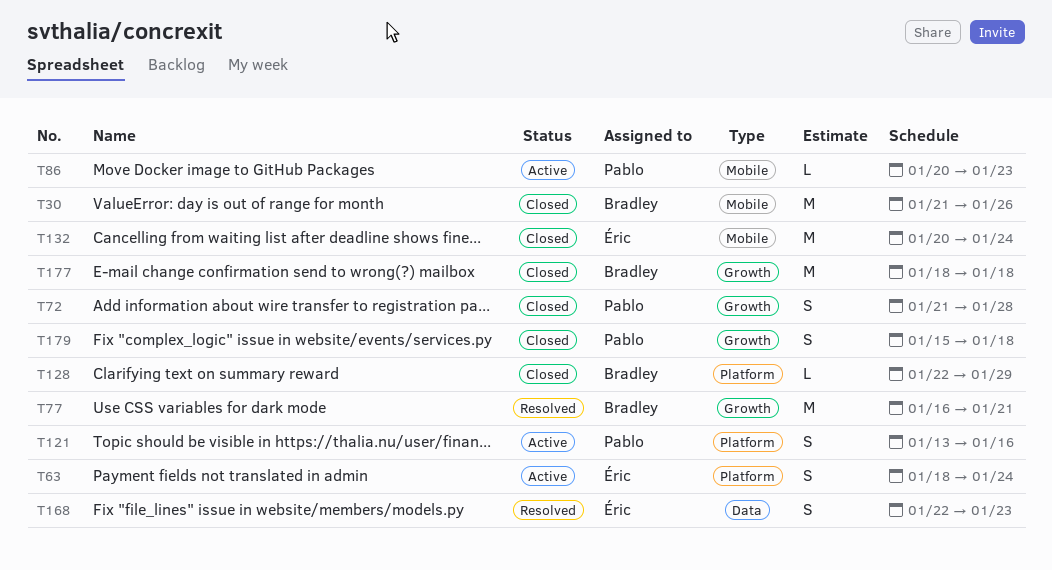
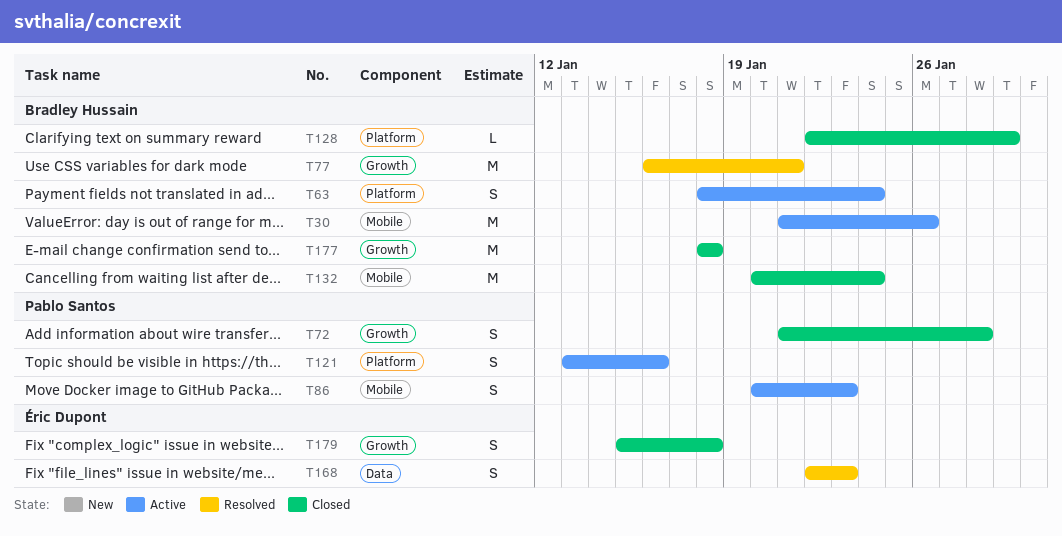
T30, status: Closed -> Active
T63, owner: Éric Dupont -> Bradley Hussain
T86, estimate: L -> S
T132, owner: Éric Dupont -> Bradley Hussain
T179, owner: Pablo Santos -> Éric Dupont

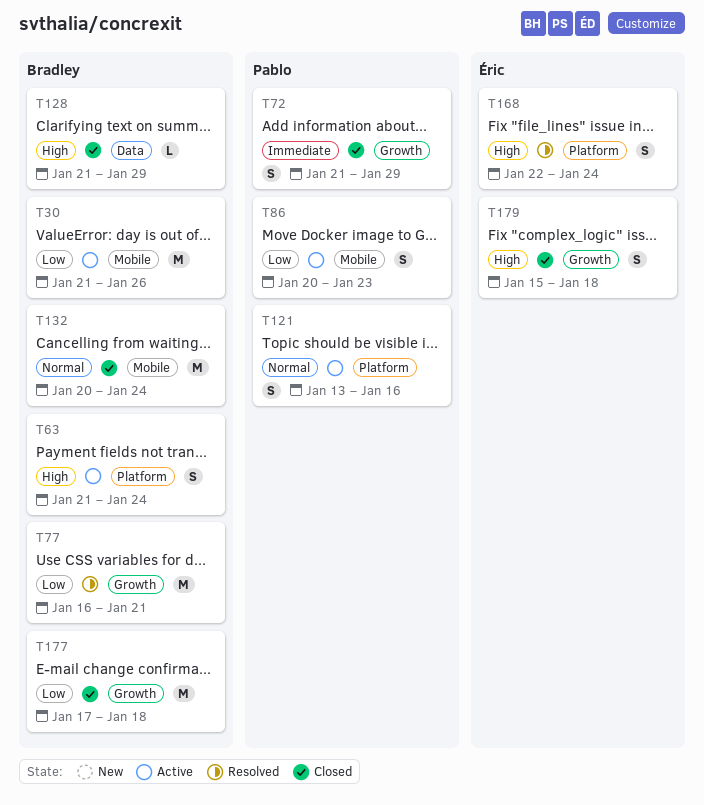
T63, start: Jan 18 -> Jan 21
T72, due: Jan 28 -> Jan 29
T128, label: Platform -> Data
T128, start: Jan 22 -> Jan 21
T168, label: Data -> Platform
T168, due: Jan 23 -> Jan 24
T177, start: Jan 18 -> Jan 17

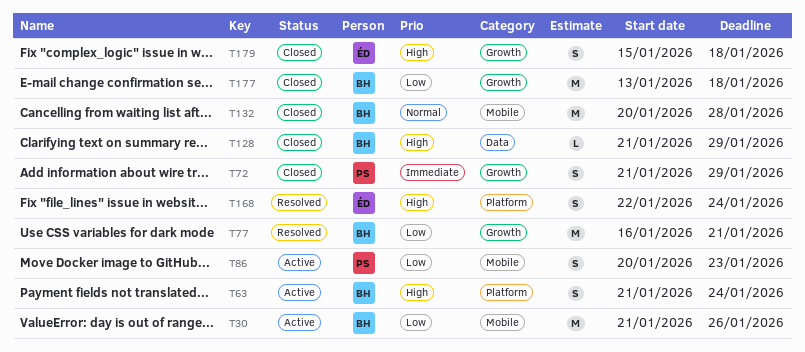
T121: present -> none
T132, due: Jan 24 -> Jan 28
T177, start: Jan 17 -> Jan 13

